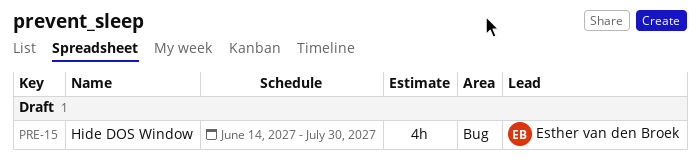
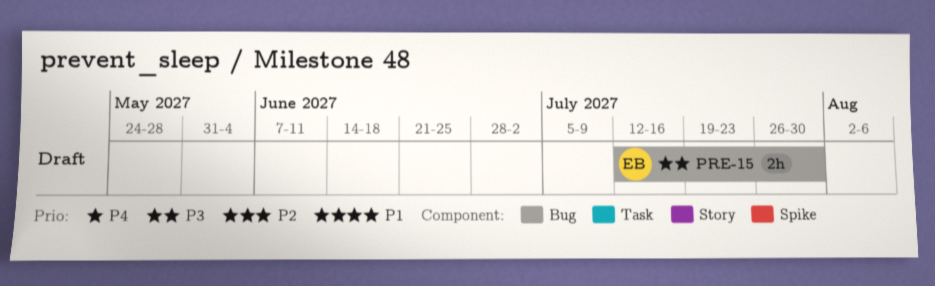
PRE-15, estimate: 4h -> 2h
PRE-15, start: Jun 14 -> Jul 12

